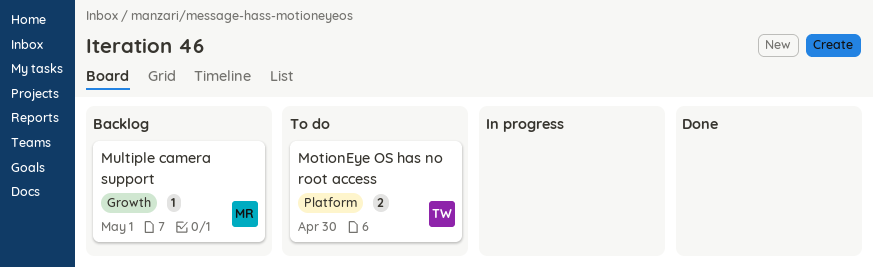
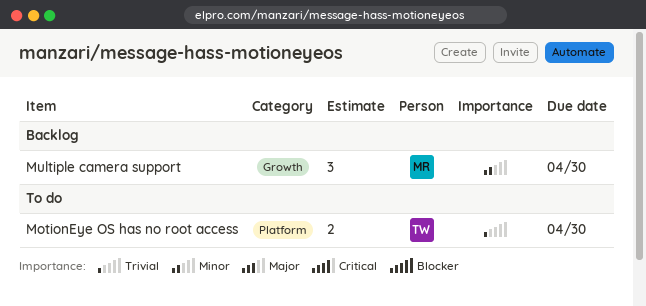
Multiple camera support, estimate: 1 -> 3
Multiple camera support, due: May 1 -> Apr 30

